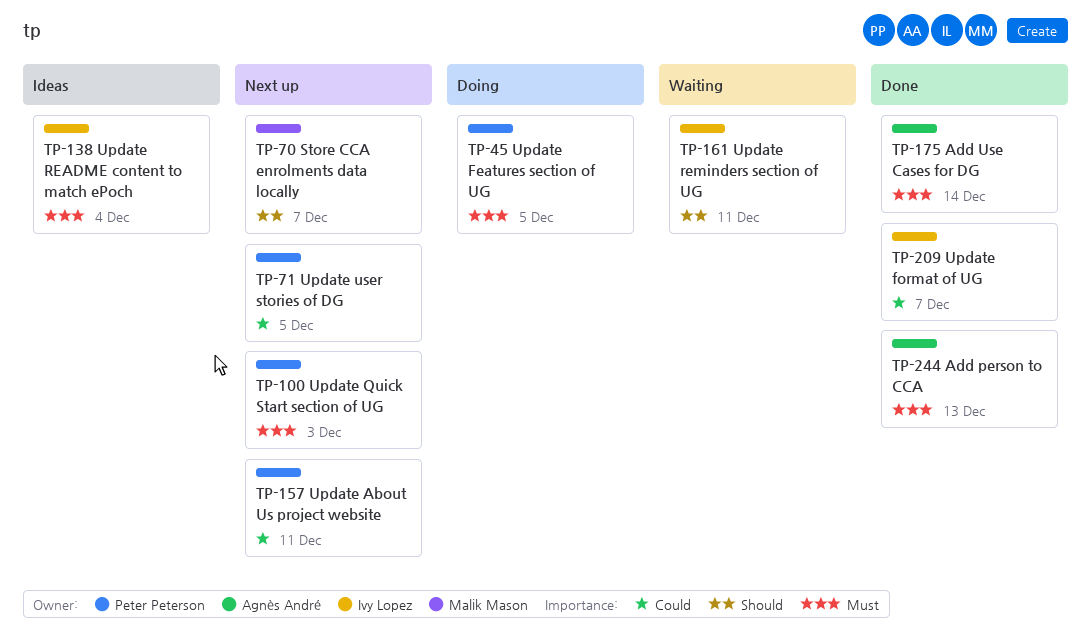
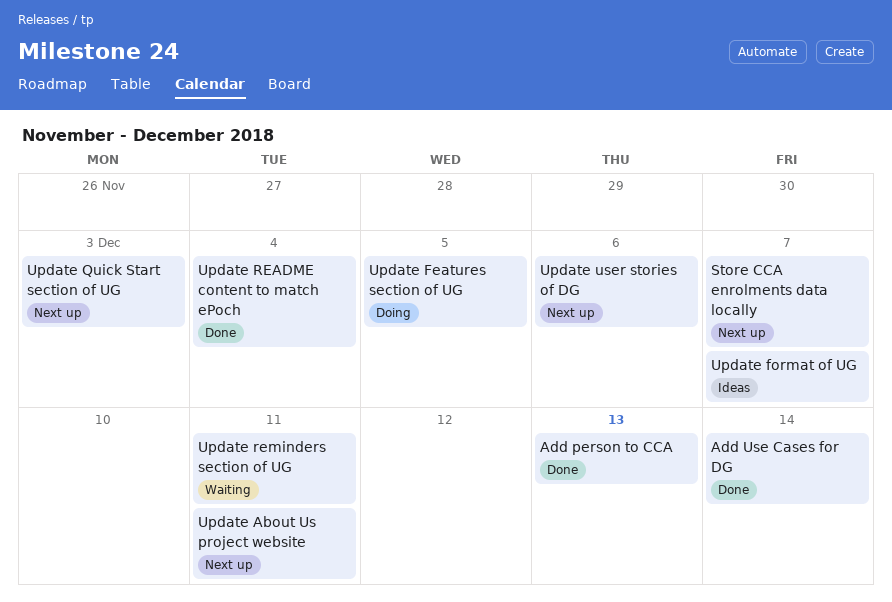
Update format of UG, status: Done -> Ideas
Update README content to match ePoch, status: Ideas -> Done
Update user stories of DG, due: Dec 5 -> Dec 6

